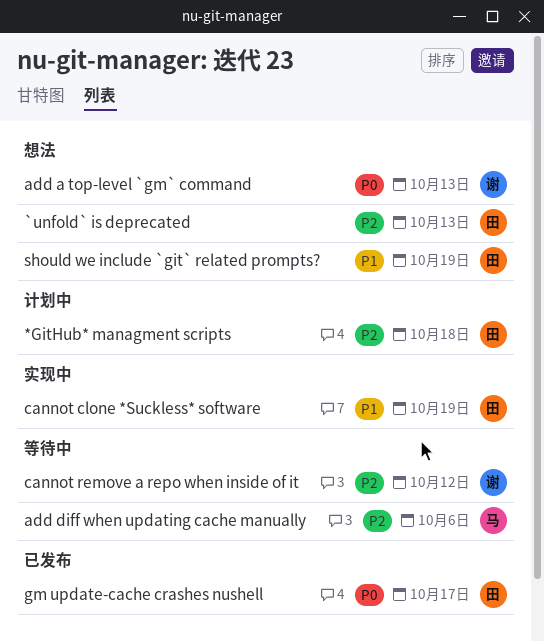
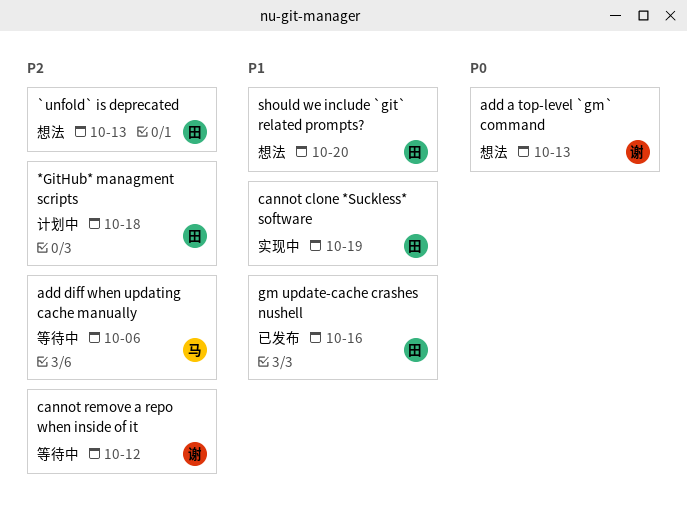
gm update-cache crashes nushell, priority: P0 -> P1
gm update-cache crashes nushell, due: Oct 17 -> Oct 16
should we include `git` related prompts?, due: Oct 19 -> Oct 20

